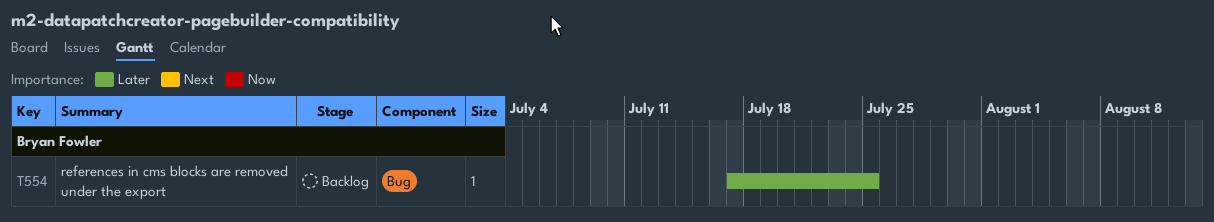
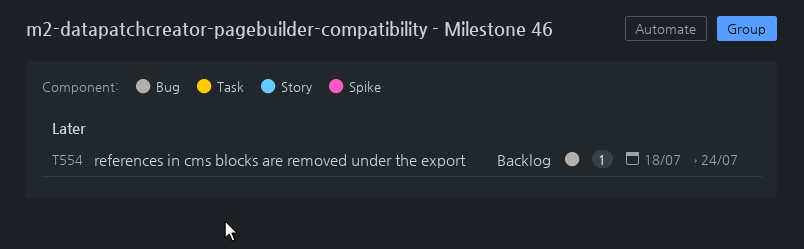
T554, start: Jul 17 -> Jul 18
T554, due: Jul 25 -> Jul 24

